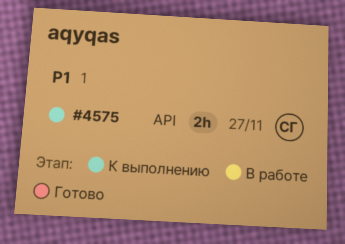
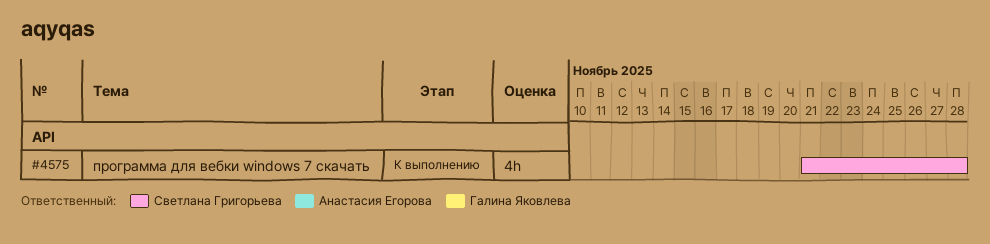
#4575, estimate: 2h -> 4h
#4575, due: Nov 27 -> Nov 28

